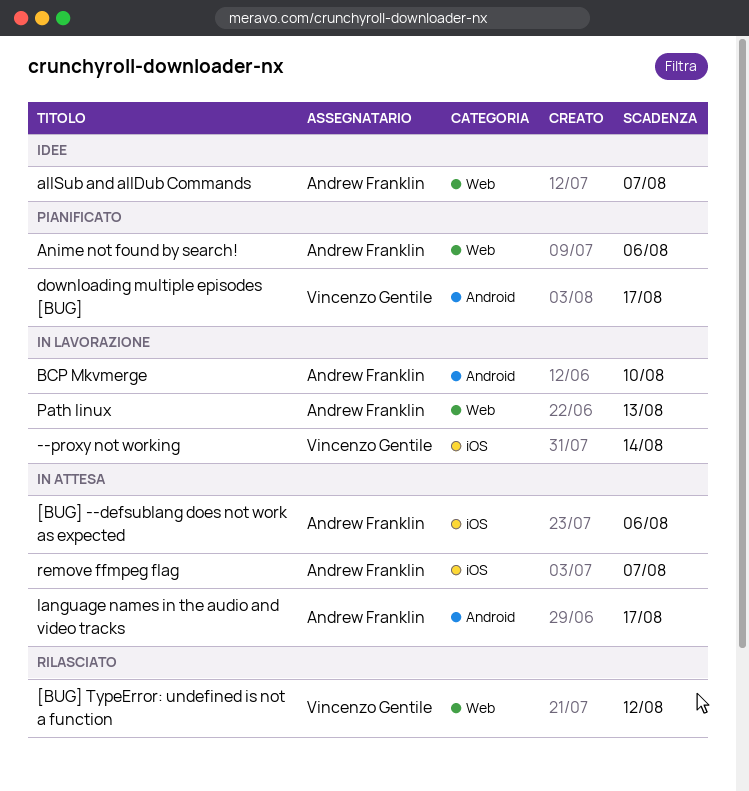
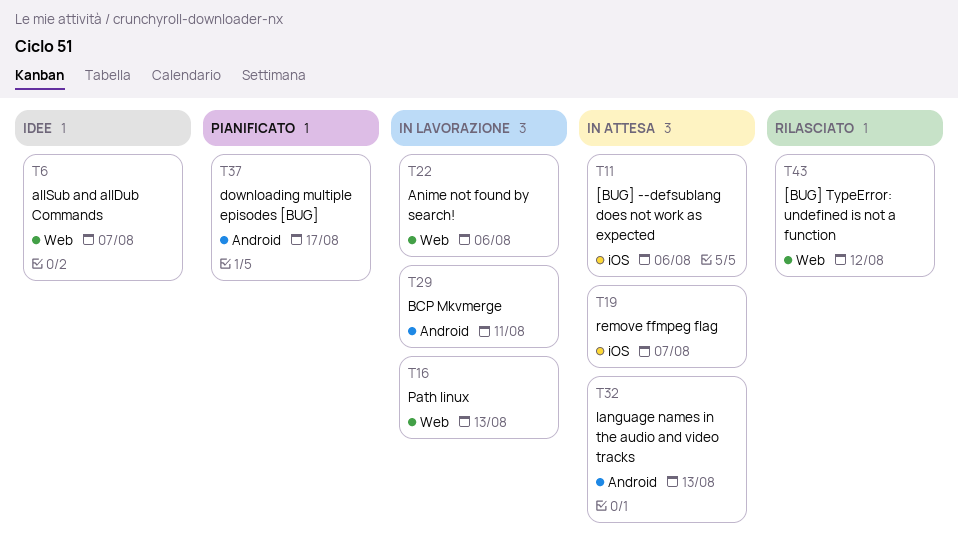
--proxy not working: present -> none
Anime not found by search!, status: Pianificato -> In lavorazione
BCP Mkvmerge, due: Aug 10 -> Aug 11
language names in the audio and video tracks, due: Aug 17 -> Aug 13

